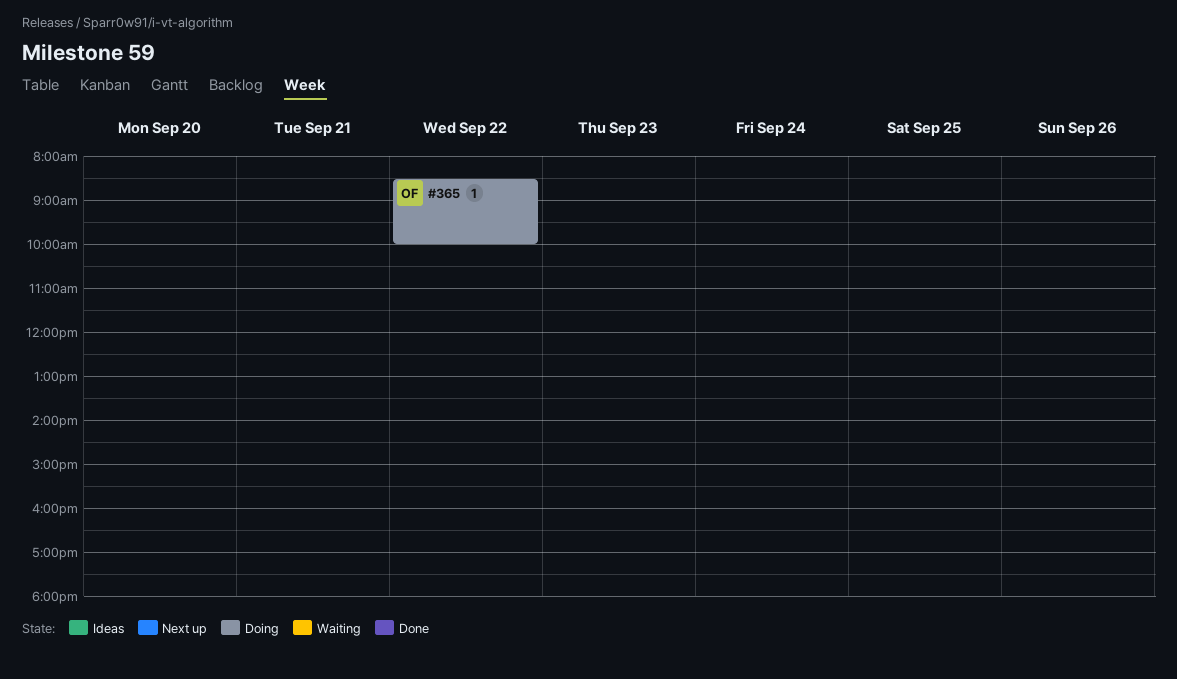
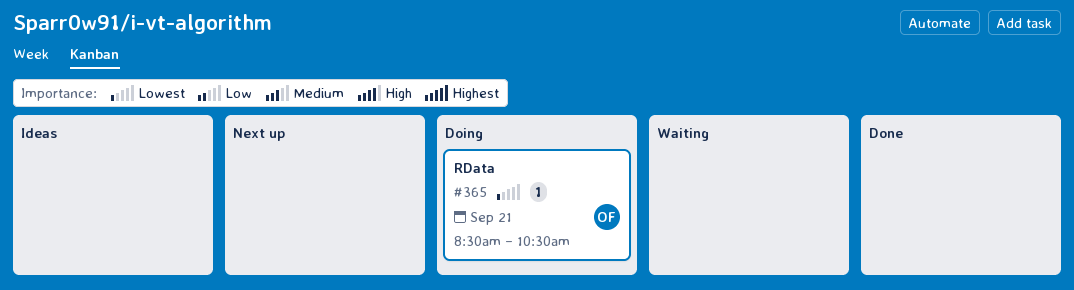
#365, day: Sep 22 -> Sep 21
#365, ends: 10:00 -> 10:30

